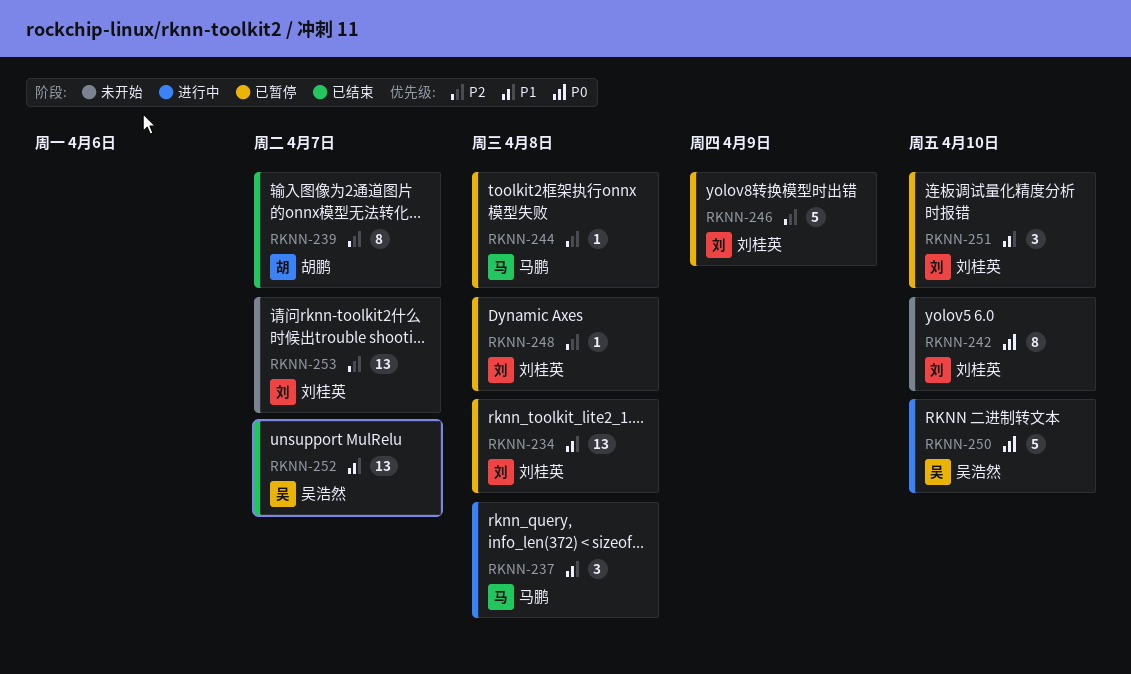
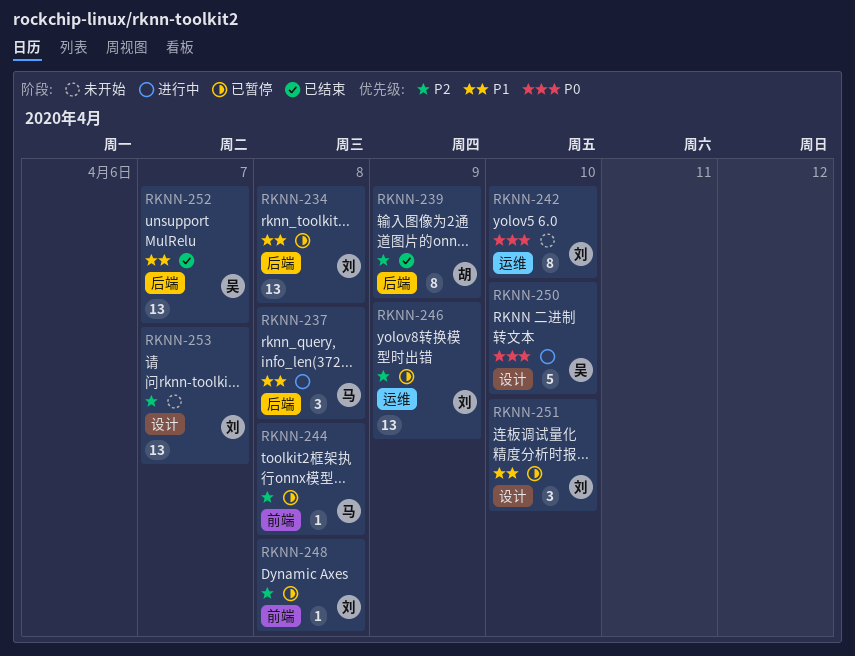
RKNN-239, due: Apr 7 -> Apr 9
RKNN-246, estimate: 5 -> 13

